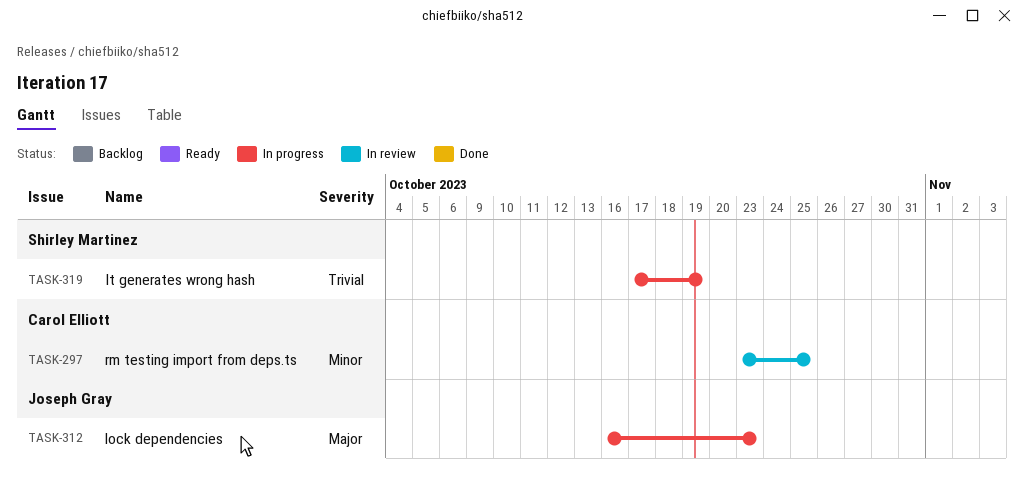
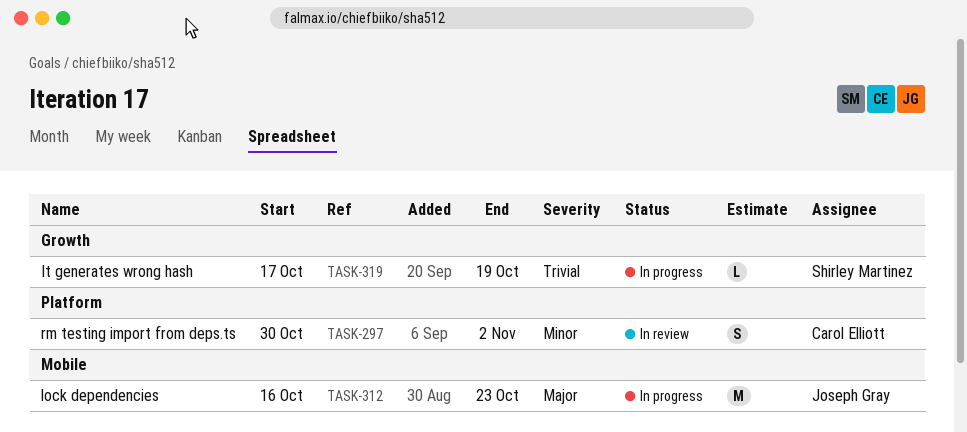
TASK-297, start: Oct 23 -> Oct 30
TASK-297, due: Oct 25 -> Nov 2

